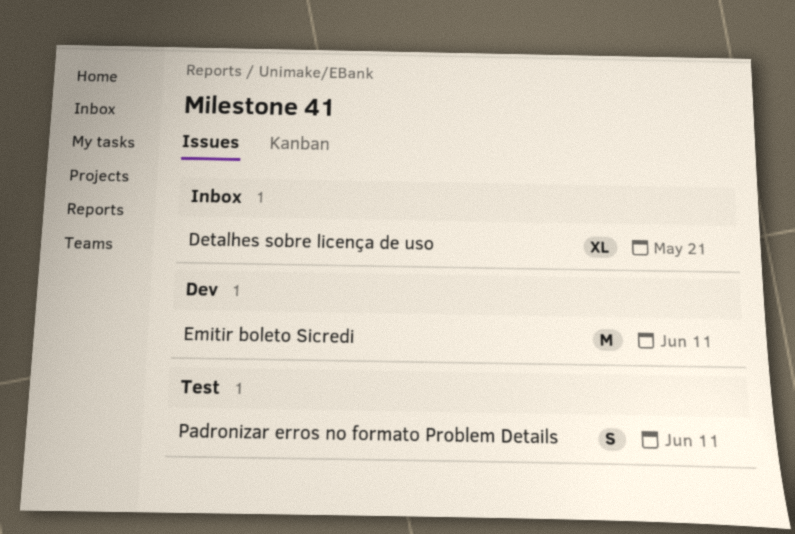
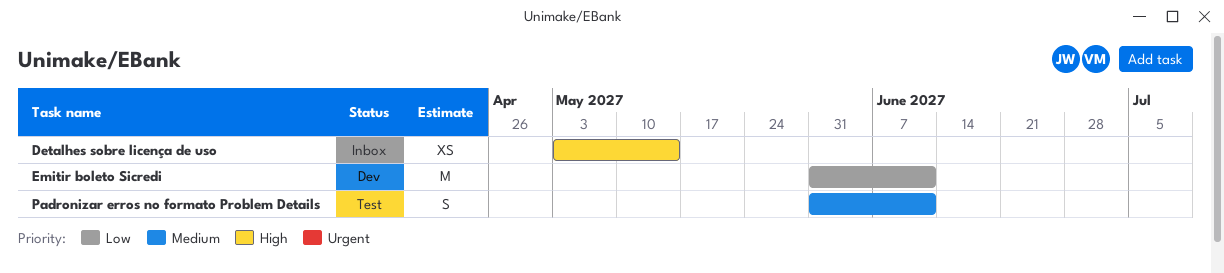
Detalhes sobre licença de uso, estimate: XL -> XS
Detalhes sobre licença de uso, due: May 21 -> May 14

